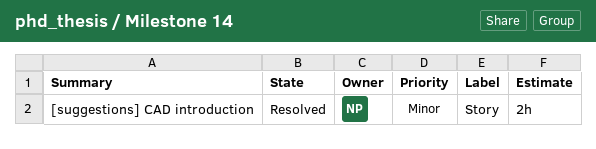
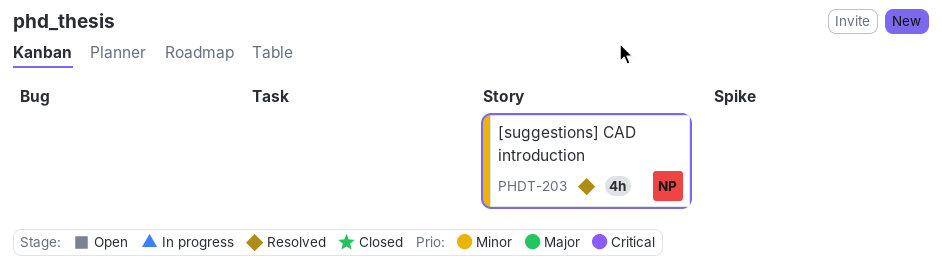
[suggestions] CAD introduction, estimate: 2h -> 4h

